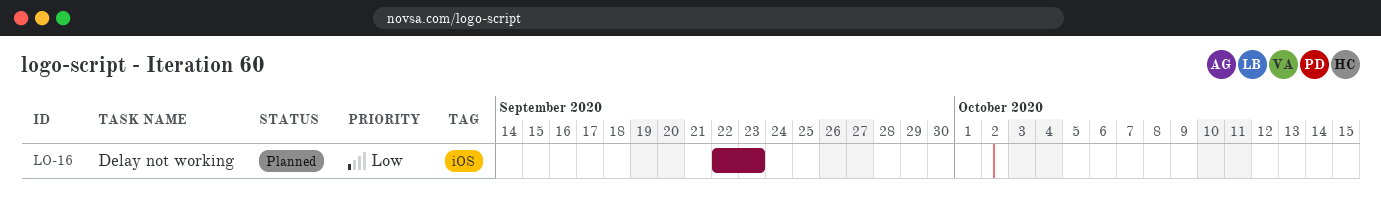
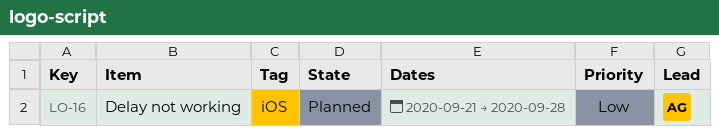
LO-16, start: Sep 22 -> Sep 21
LO-16, due: Sep 23 -> Sep 28

